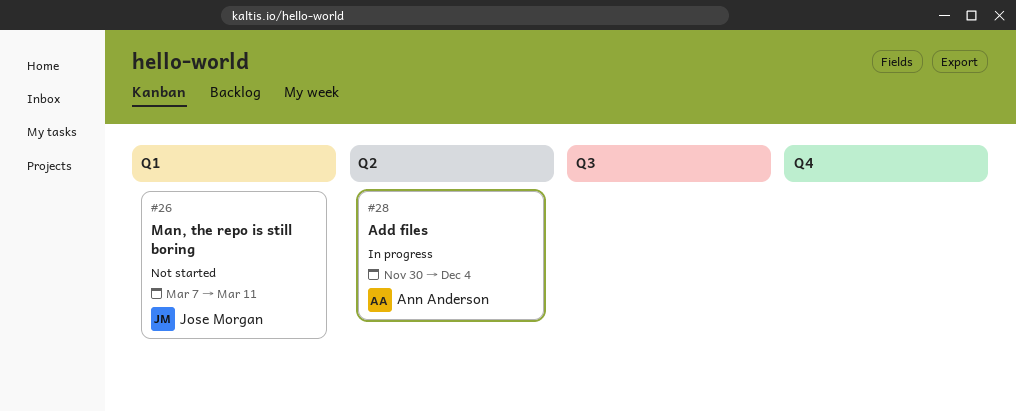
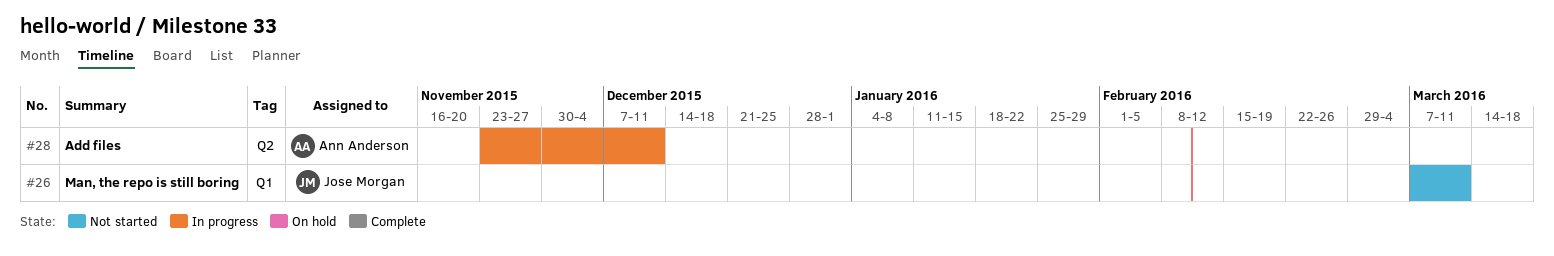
#28, start: Nov 30 -> Nov 23
#28, due: Dec 4 -> Dec 11

